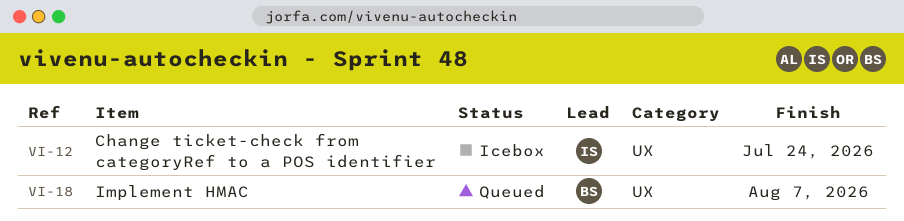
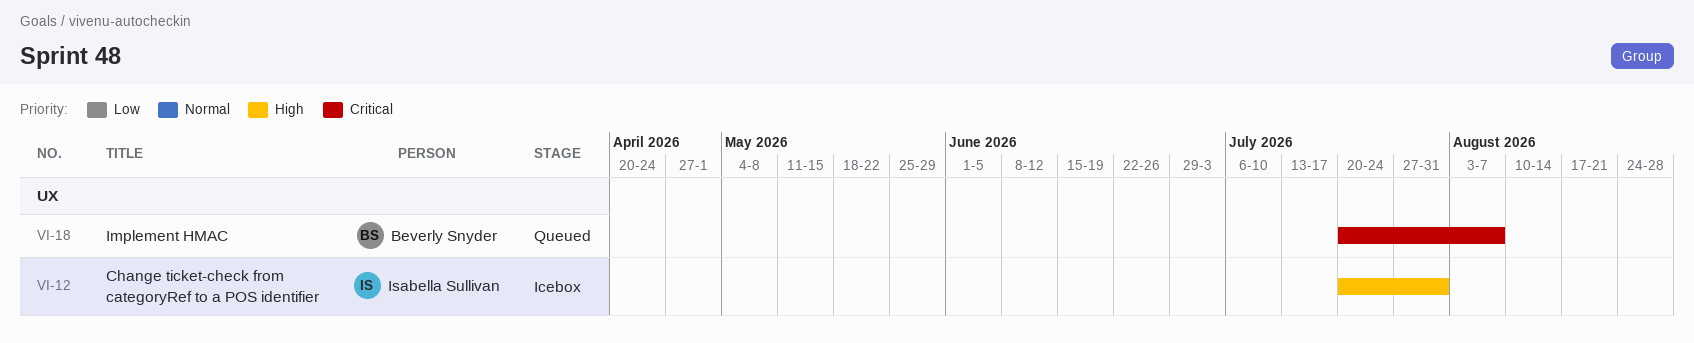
VI-12, due: Jul 24 -> Jul 31

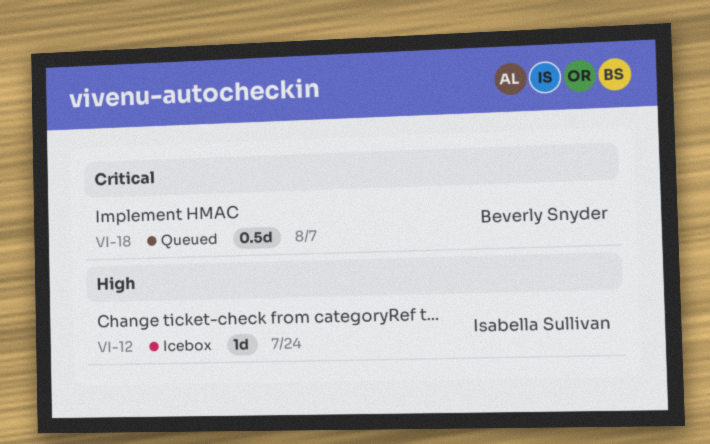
VI-12, due: Jul 31 -> Jul 24

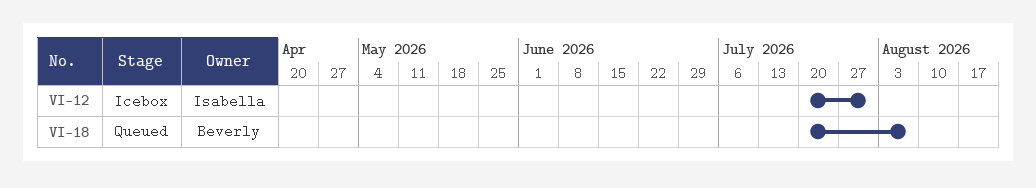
VI-12, due: Jul 24 -> Jul 31

